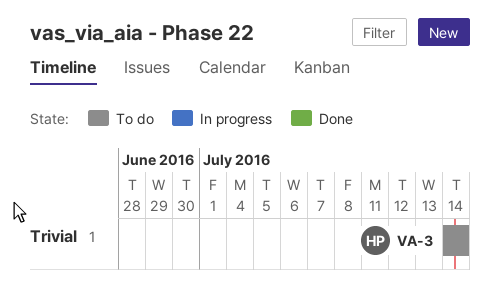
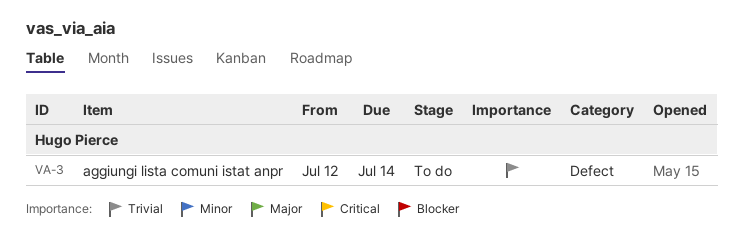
VA-3, start: Jul 14 -> Jul 12

